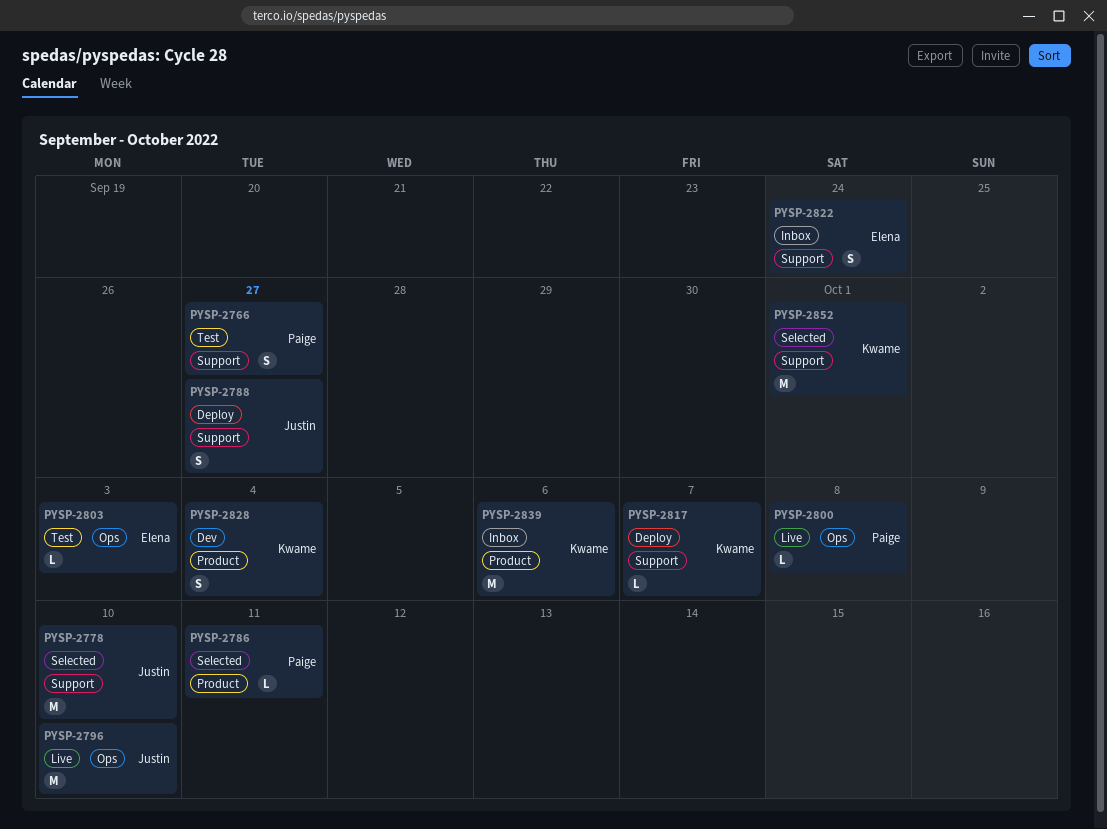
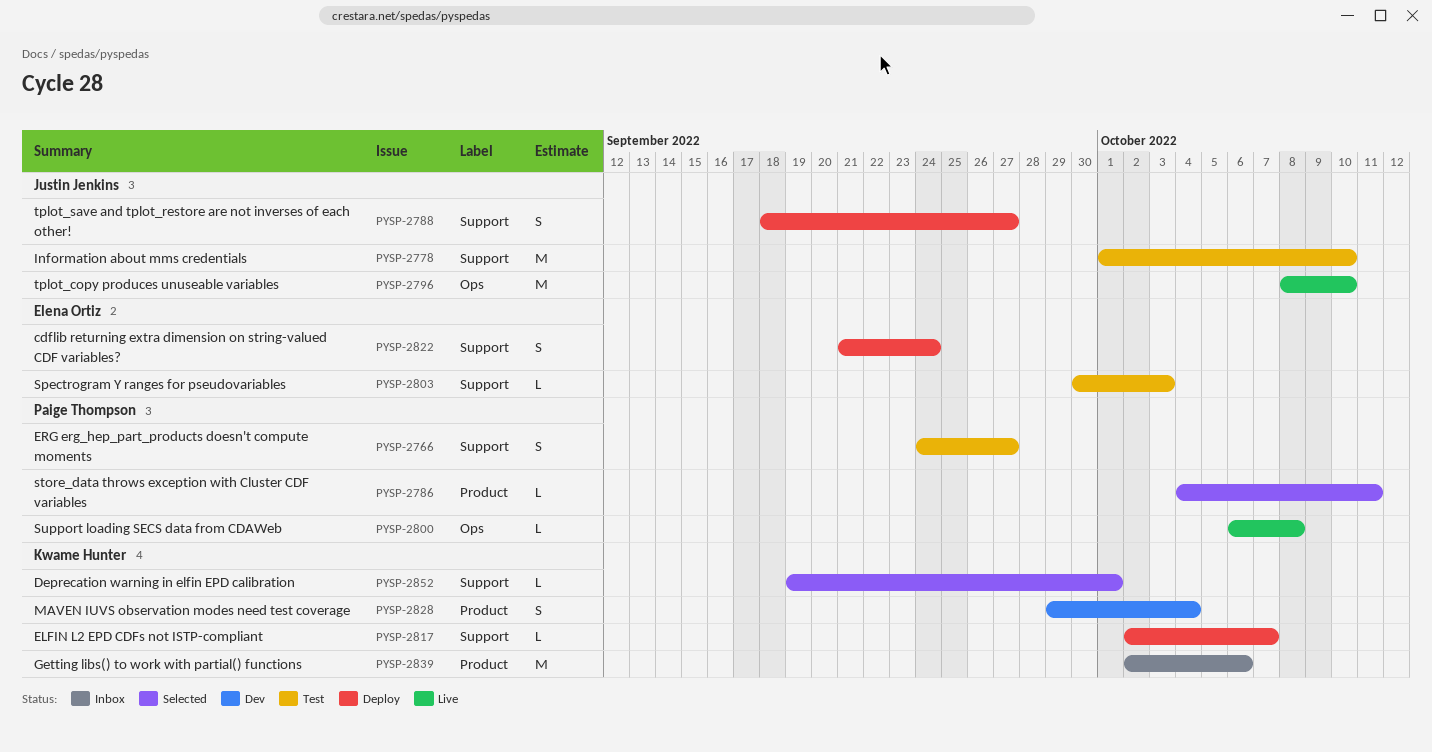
PYSP-2778, status: Selected -> Test
PYSP-2803, label: Ops -> Support
PYSP-2822, status: Inbox -> Deploy
PYSP-2852, estimate: M -> L

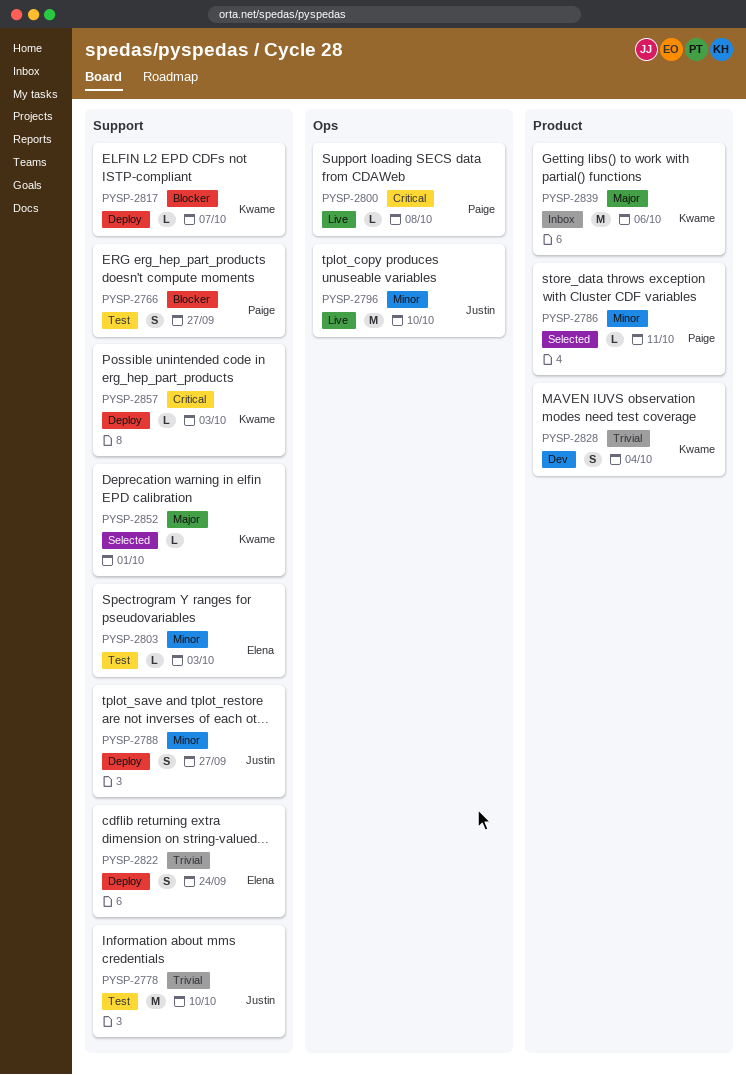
PYSP-2857: none -> present

